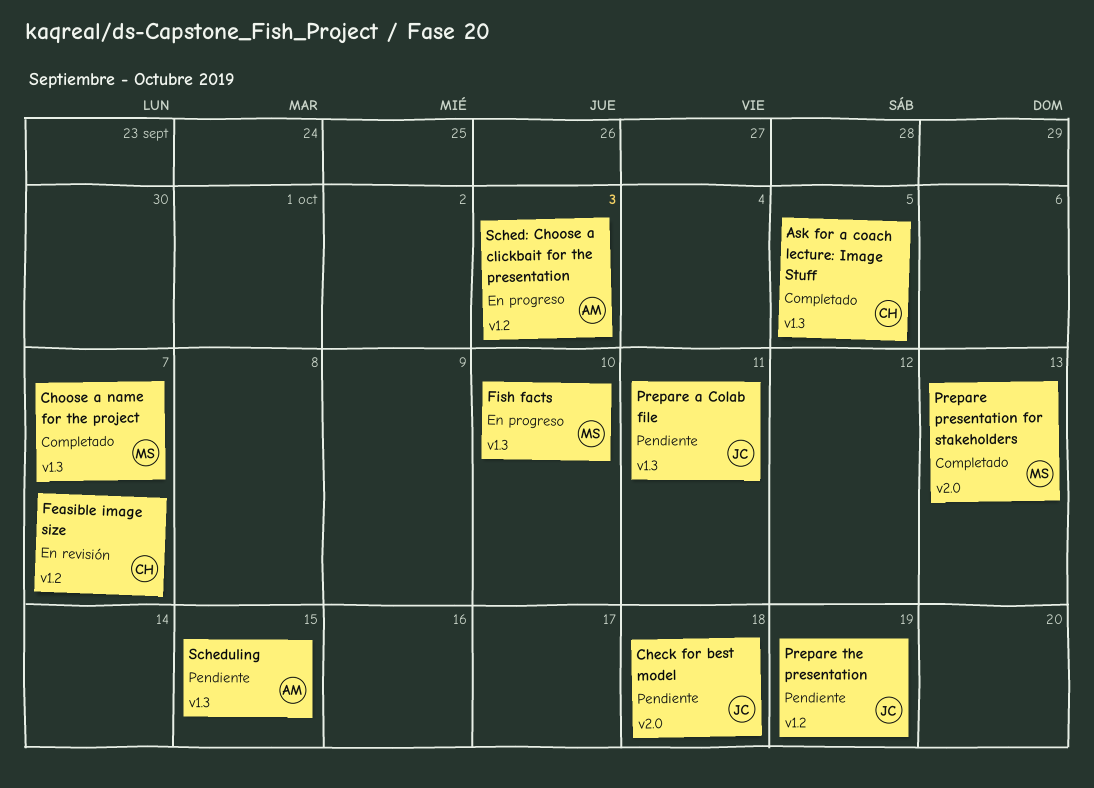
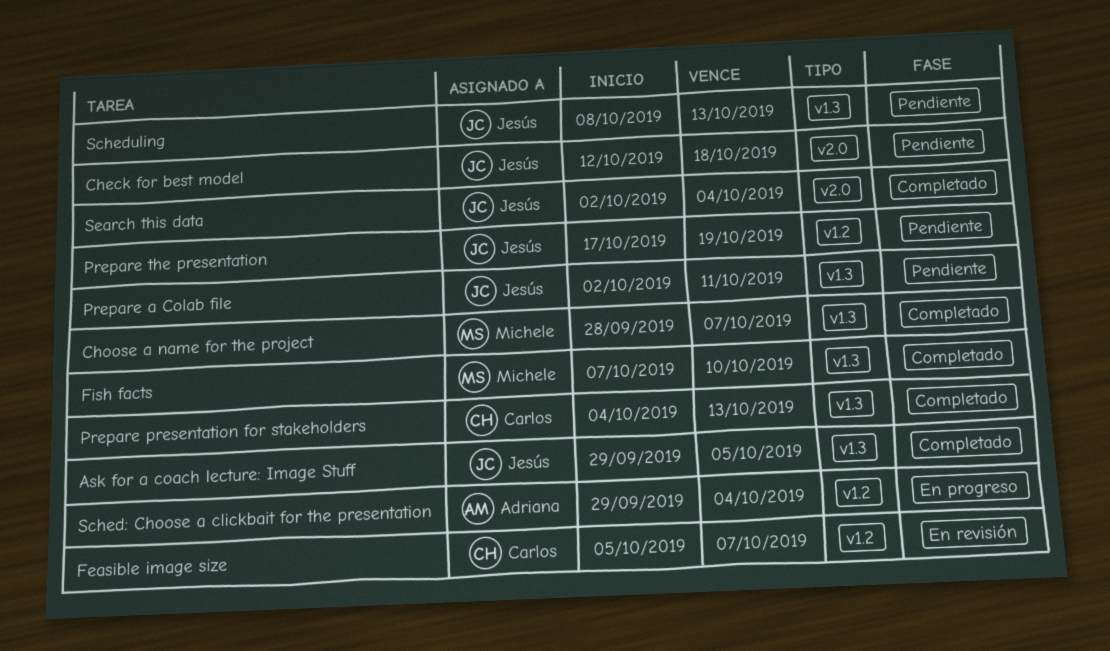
Ask for a coach lecture: Image Stuff, owner: Carlos -> Jesús
Fish facts, status: En progreso -> Completado
Prepare presentation for stakeholders, owner: Michele -> Carlos
Prepare presentation for stakeholders, label: v2.0 -> v1.3
Sched: Choose a clickbait for the presentation, due: Oct 3 -> Oct 4
Scheduling, owner: Adriana -> Jesús
Scheduling, due: Oct 15 -> Oct 13
Search this data: none -> present

